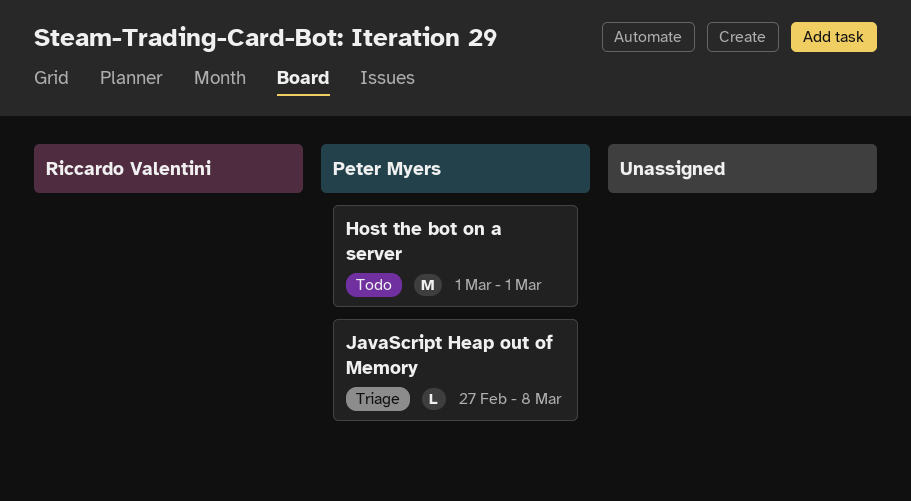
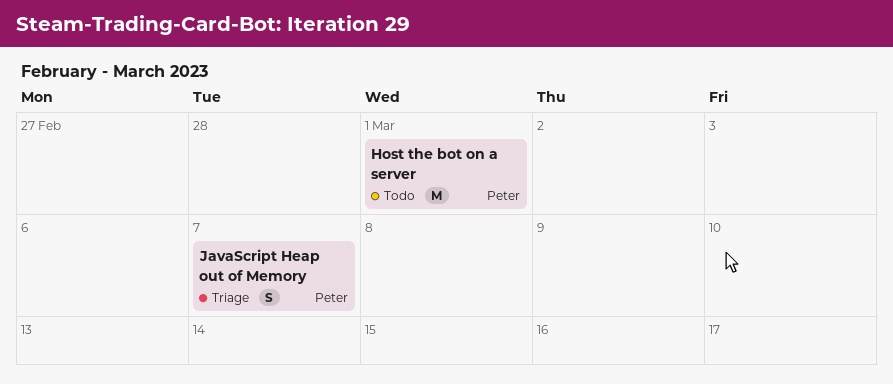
JavaScript Heap out of Memory, estimate: L -> S
JavaScript Heap out of Memory, due: Mar 8 -> Mar 7

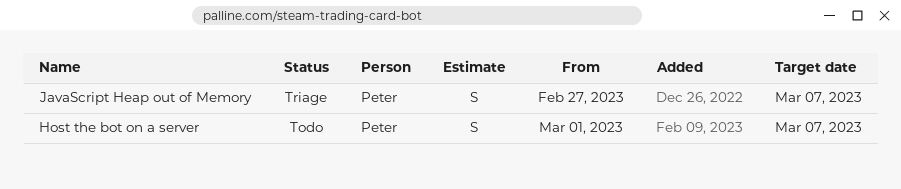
Host the bot on a server, estimate: M -> S
Host the bot on a server, due: Mar 1 -> Mar 7

